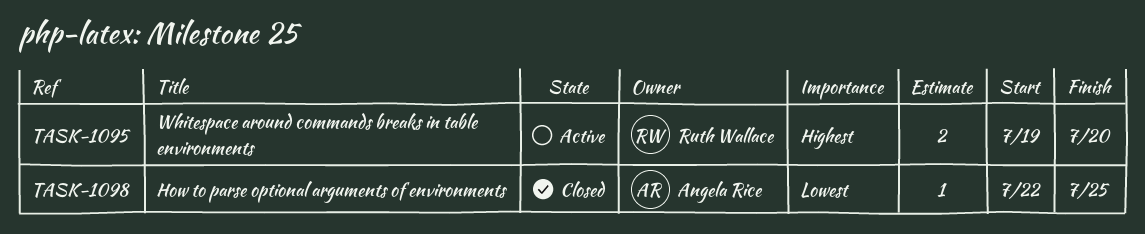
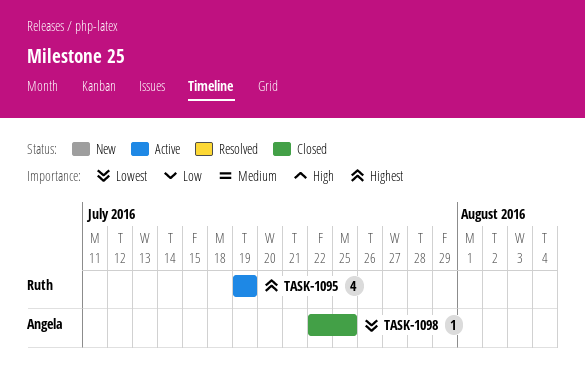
TASK-1095, estimate: 2 -> 4
TASK-1095, due: Jul 20 -> Jul 19

